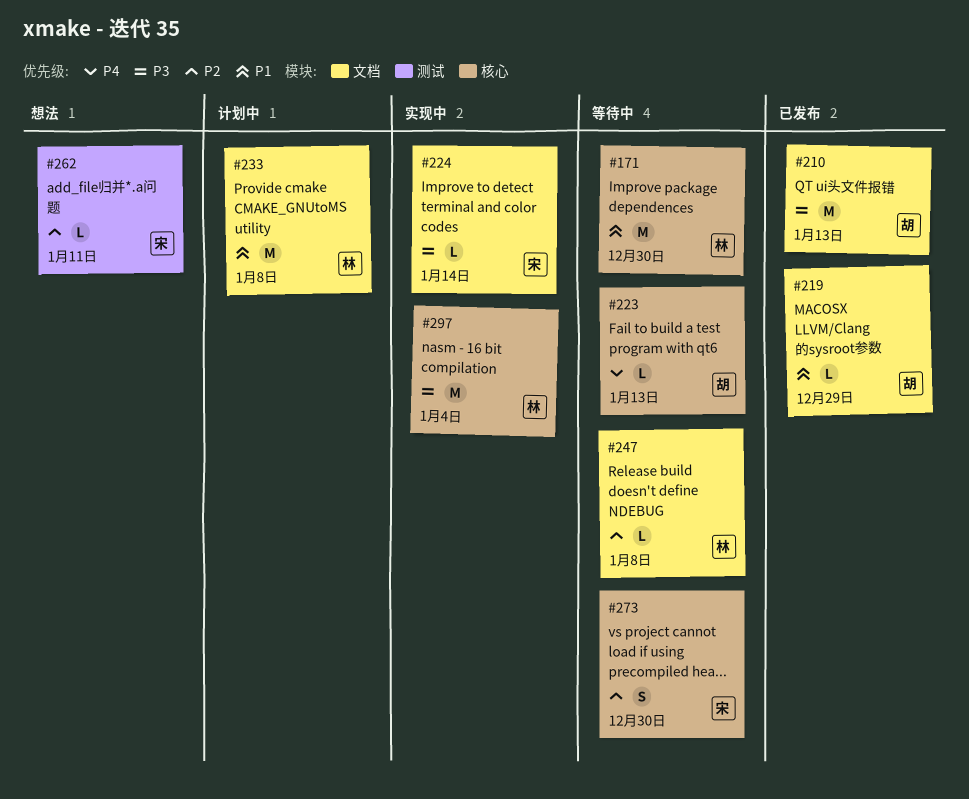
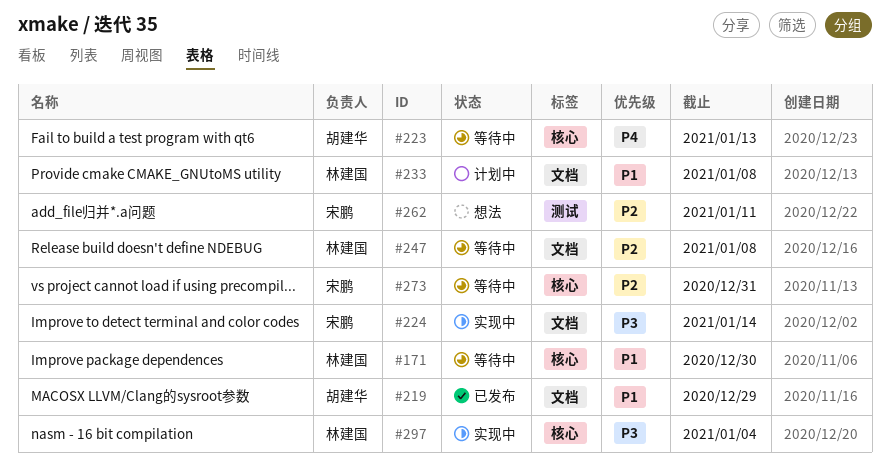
#210: present -> none
#273, due: Dec 30 -> Dec 31

